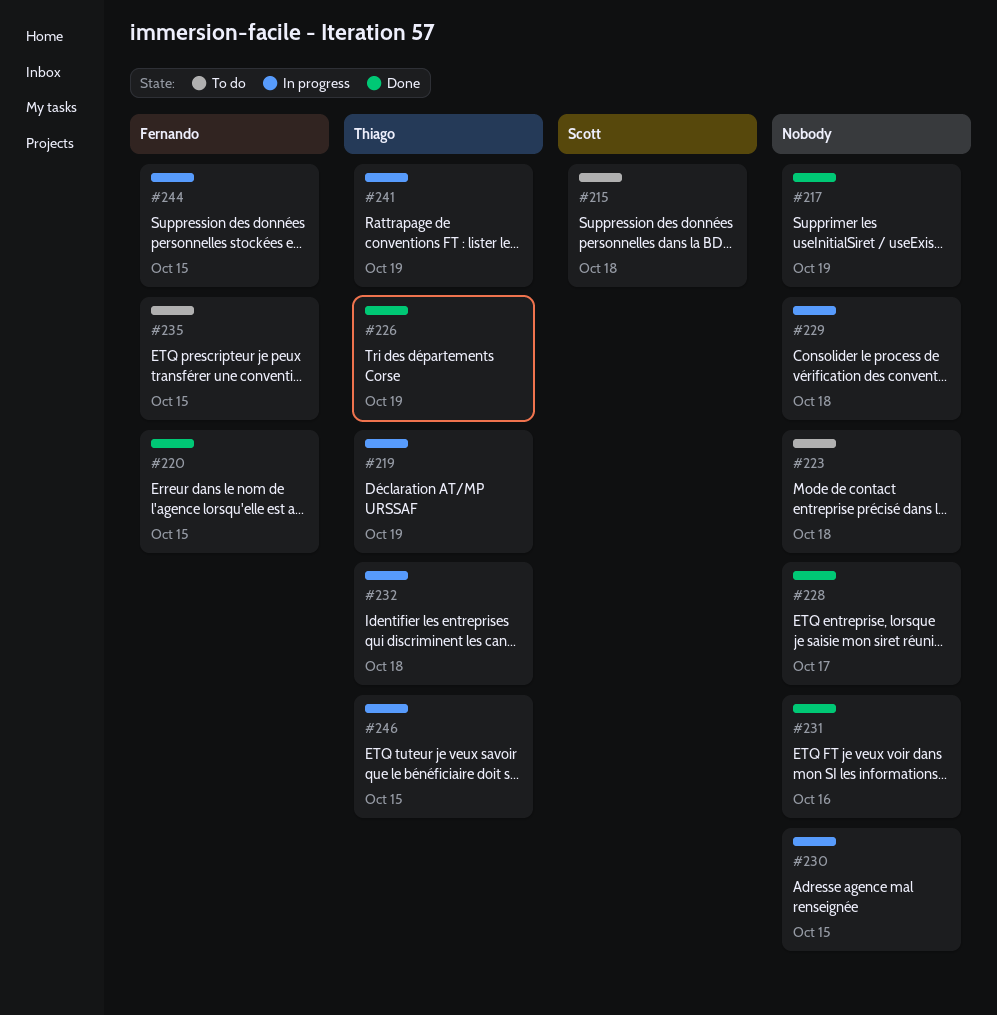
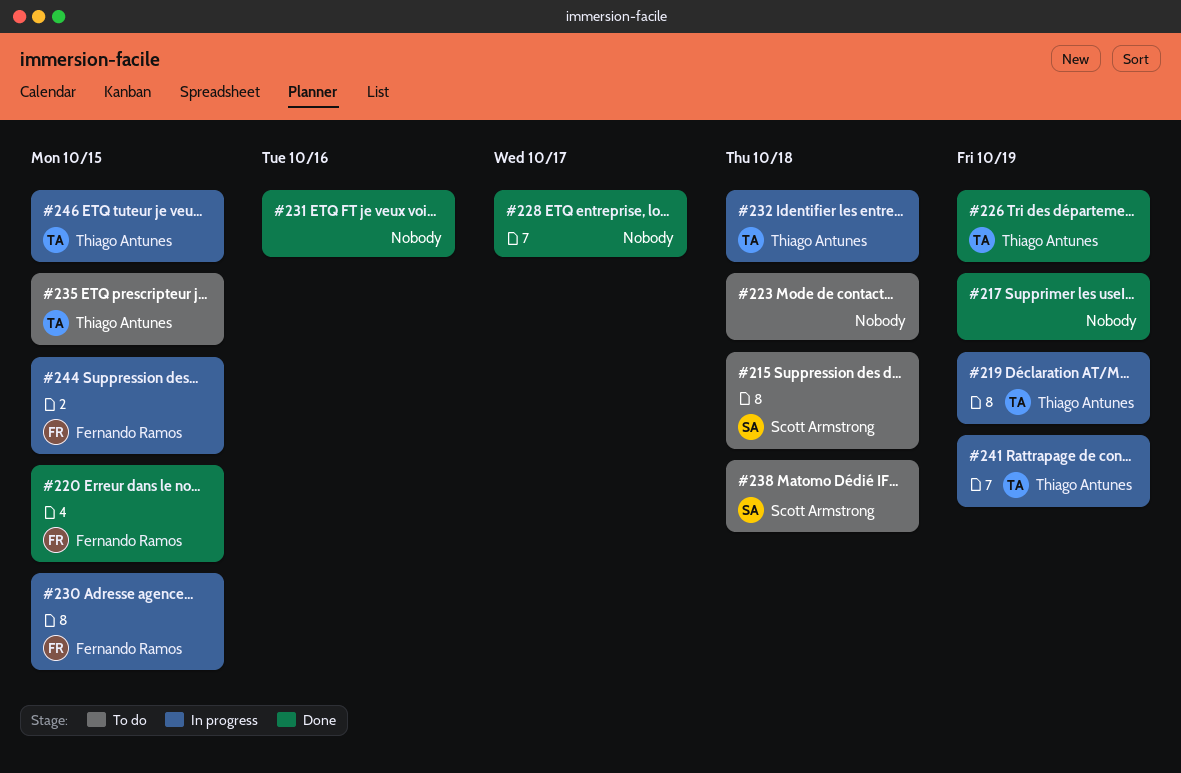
#229: present -> none
#230, owner: none -> Fernando Ramos
#235, owner: Fernando Ramos -> Thiago Antunes
#238: none -> present

